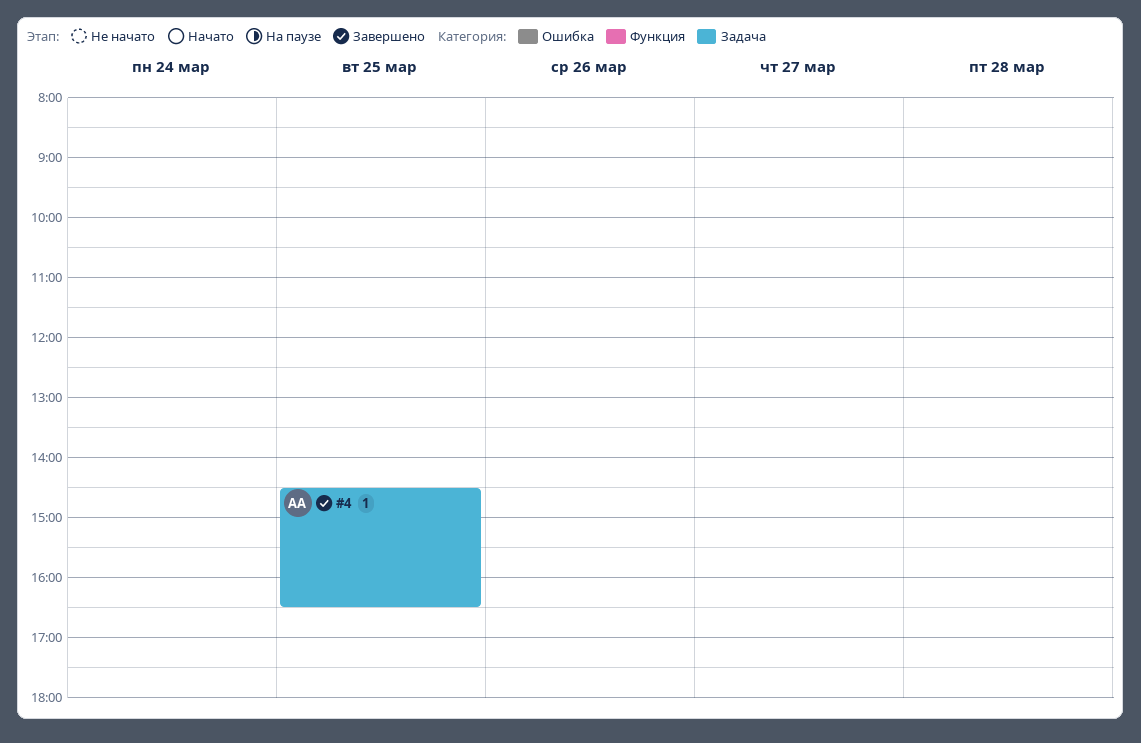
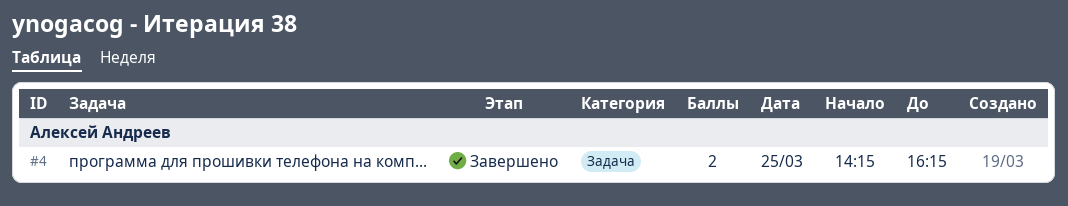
#4, estimate: 1 -> 2
#4, begins: 14:30 -> 14:15
#4, ends: 16:30 -> 16:15

